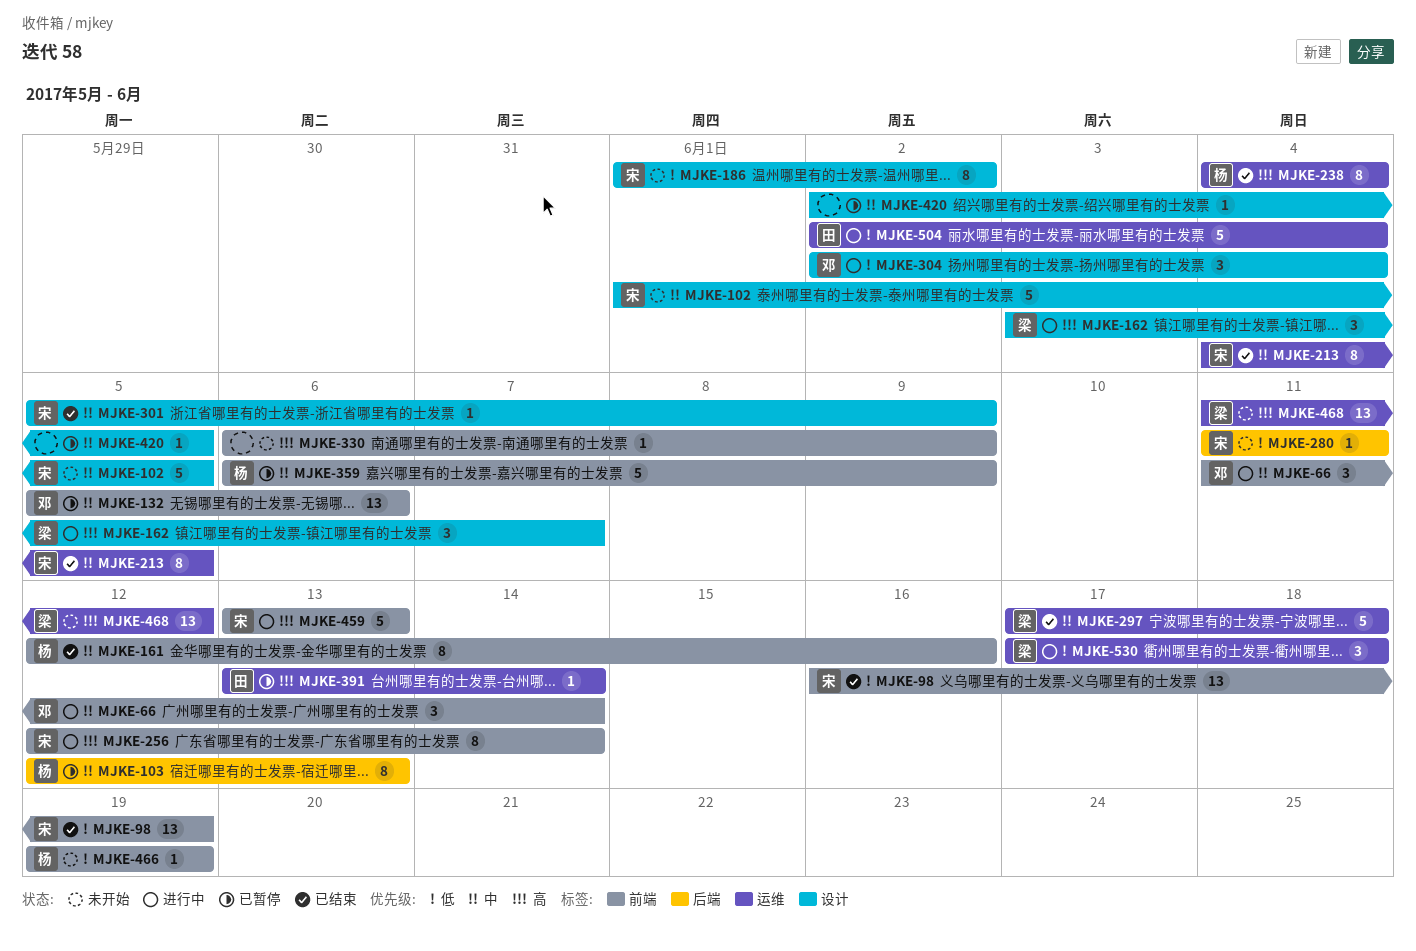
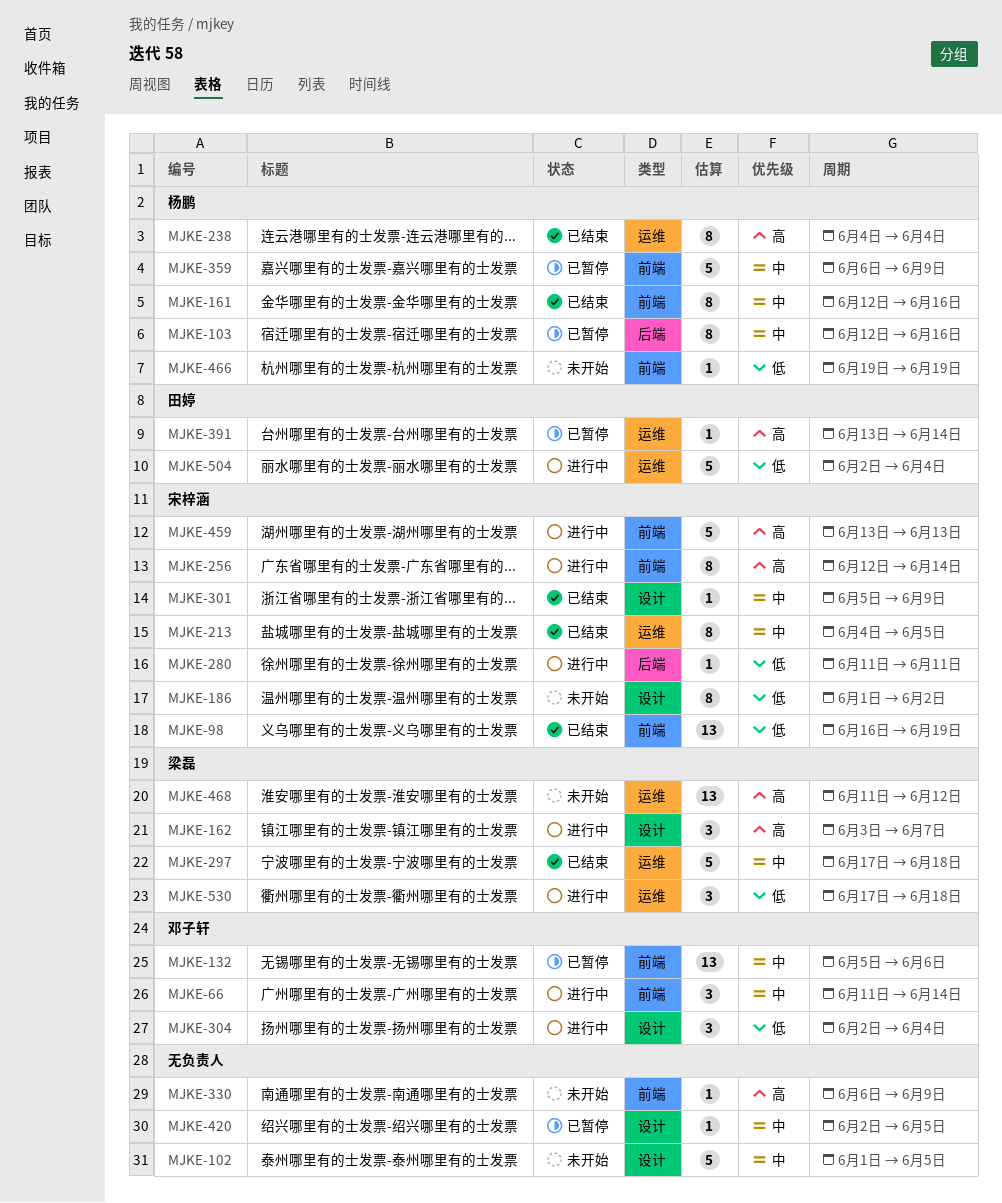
MJKE-102, owner: 宋梓涵 -> none
MJKE-103, due: Jun 13 -> Jun 16
MJKE-280, status: 未开始 -> 进行中

